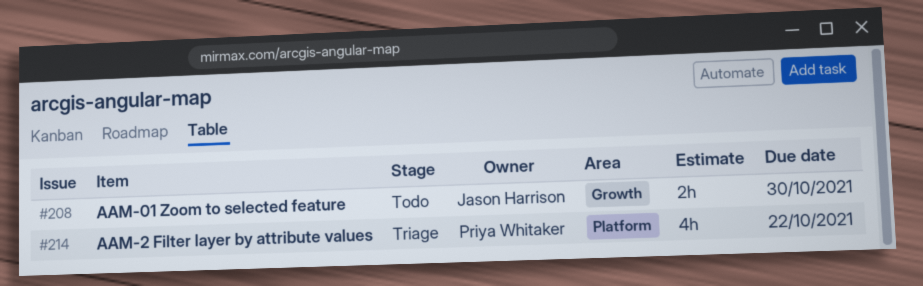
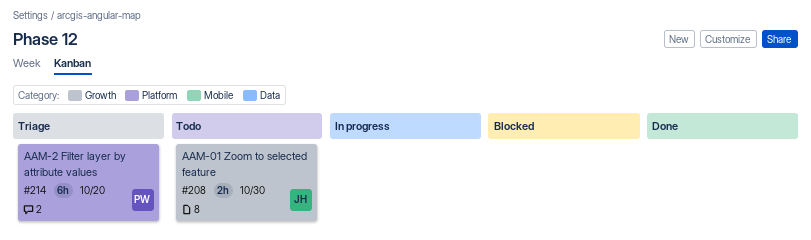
#214, estimate: 4h -> 6h
#214, due: Oct 22 -> Oct 20

